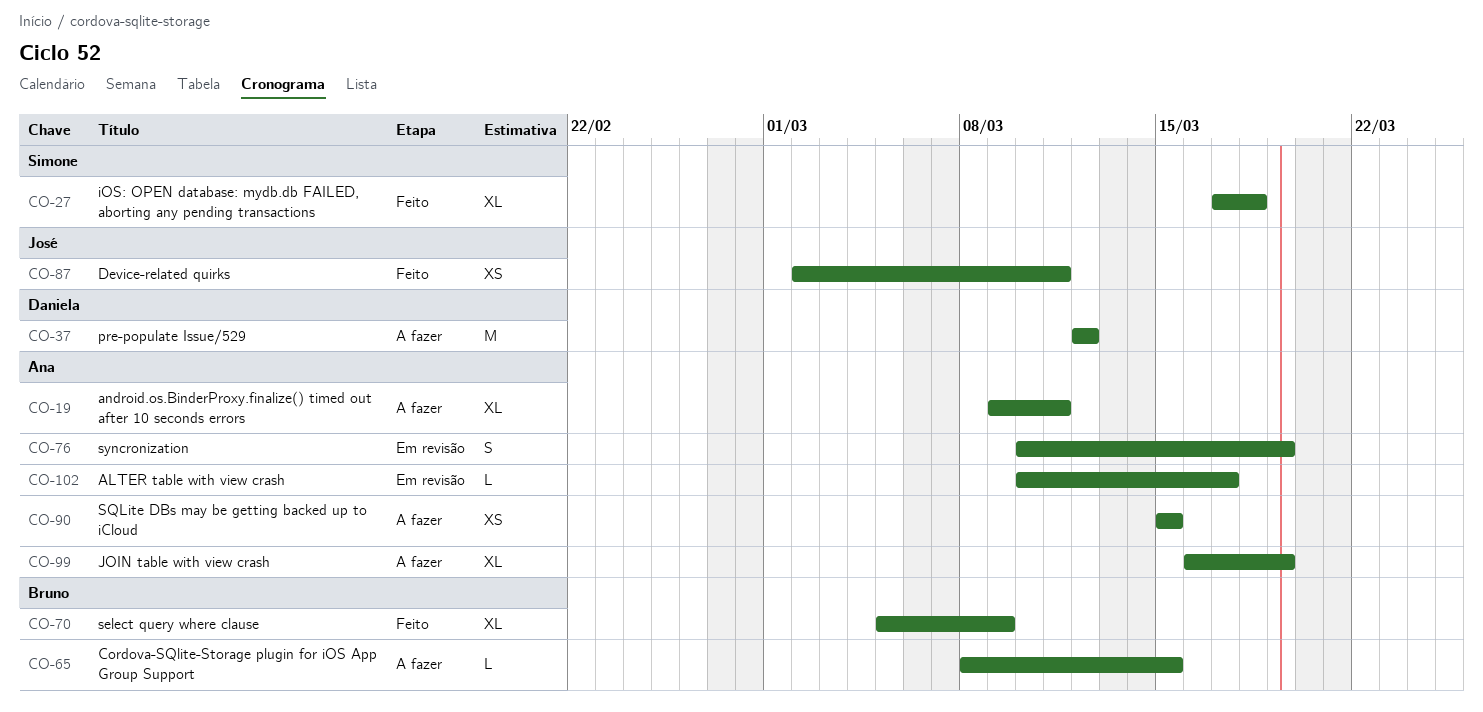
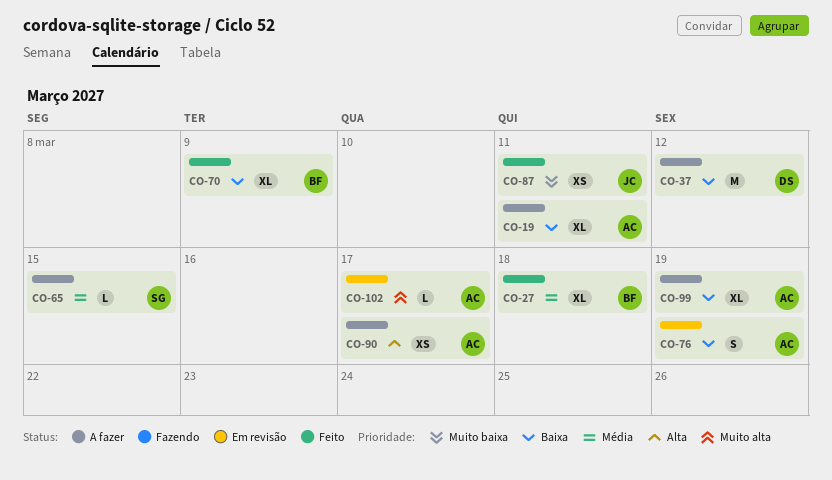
CO-27, owner: Simone -> Bruno
CO-65, owner: Bruno -> Simone
CO-90, due: Mar 15 -> Mar 17

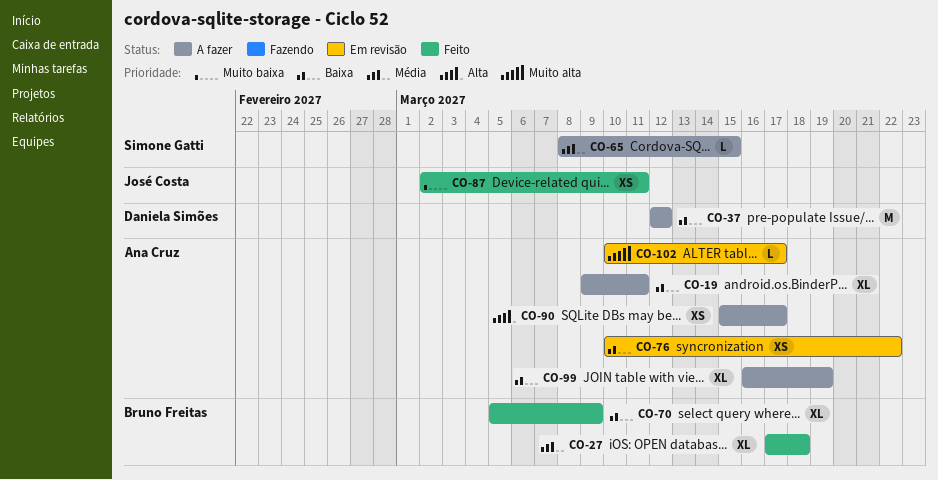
CO-76, estimate: S -> XS
CO-76, due: Mar 19 -> Mar 22

